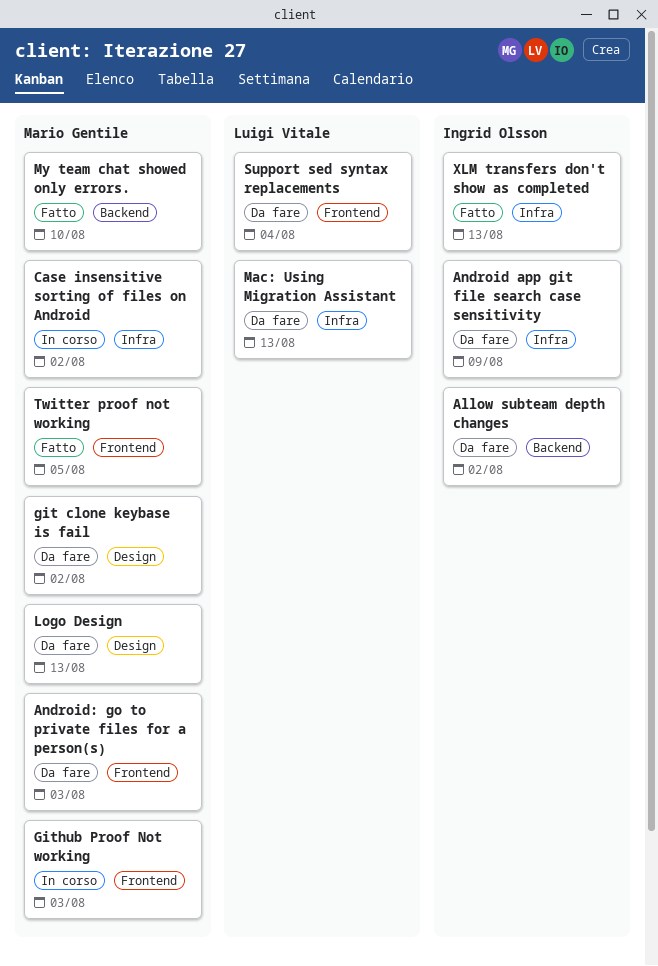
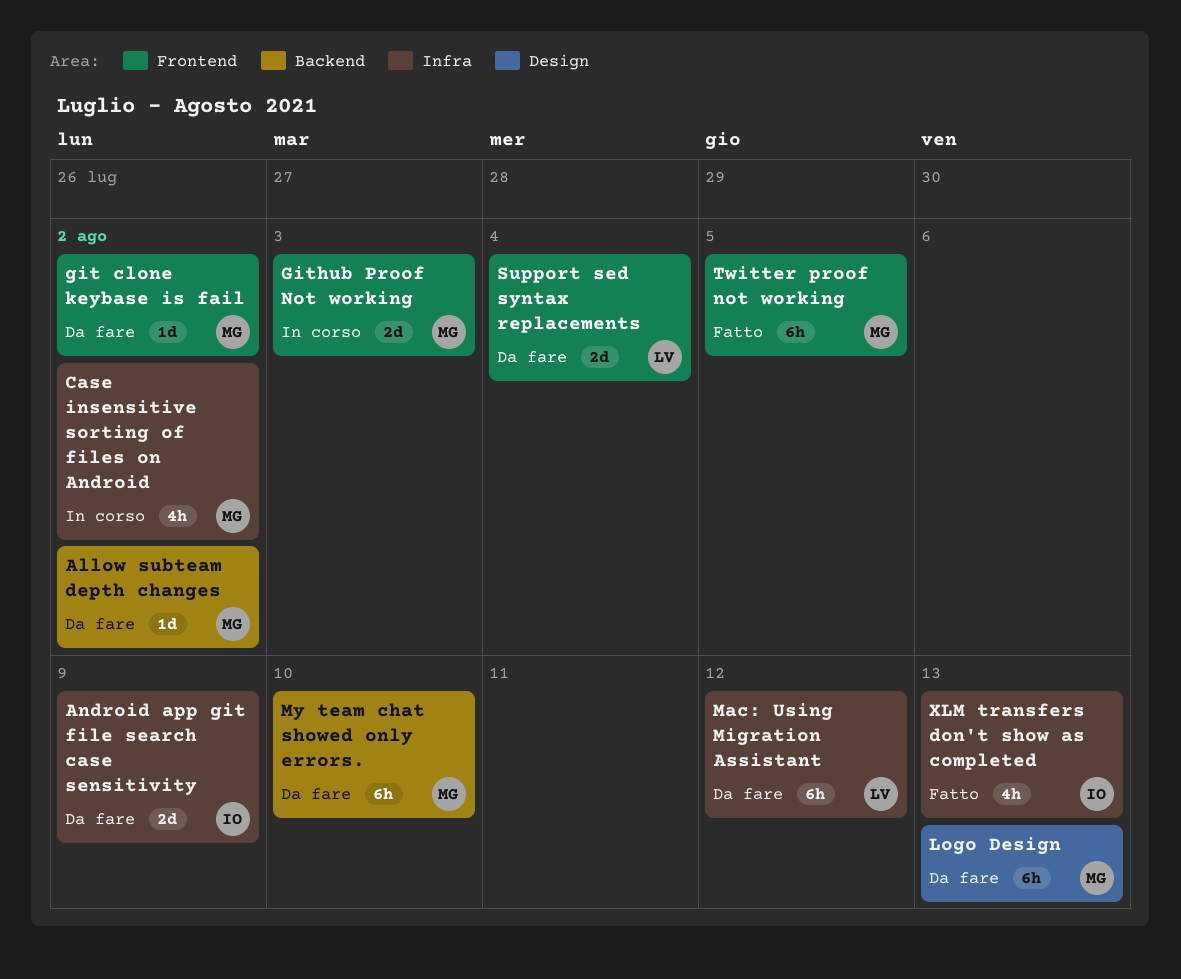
Allow subteam depth changes, owner: Ingrid Olsson -> Mario Gentile
Android: go to private files for a person(s): present -> none
git clone keybase is fail, label: Design -> Frontend
Mac: Using Migration Assistant, due: Aug 13 -> Aug 12
My team chat showed only errors., status: Fatto -> Da fare

